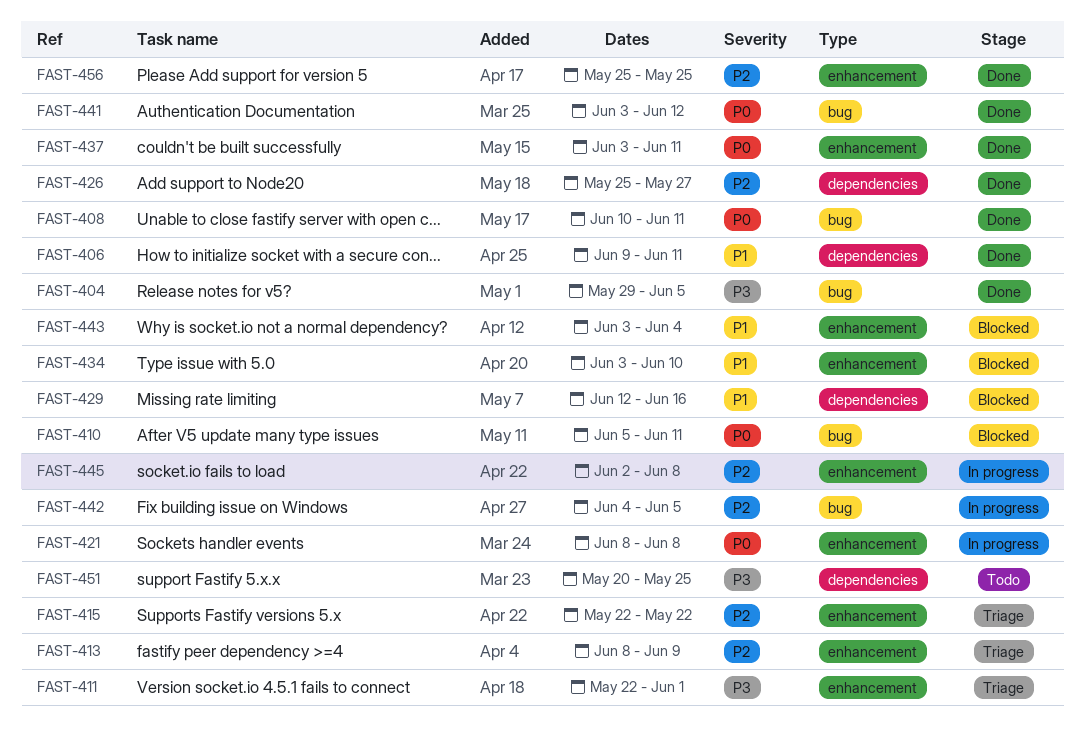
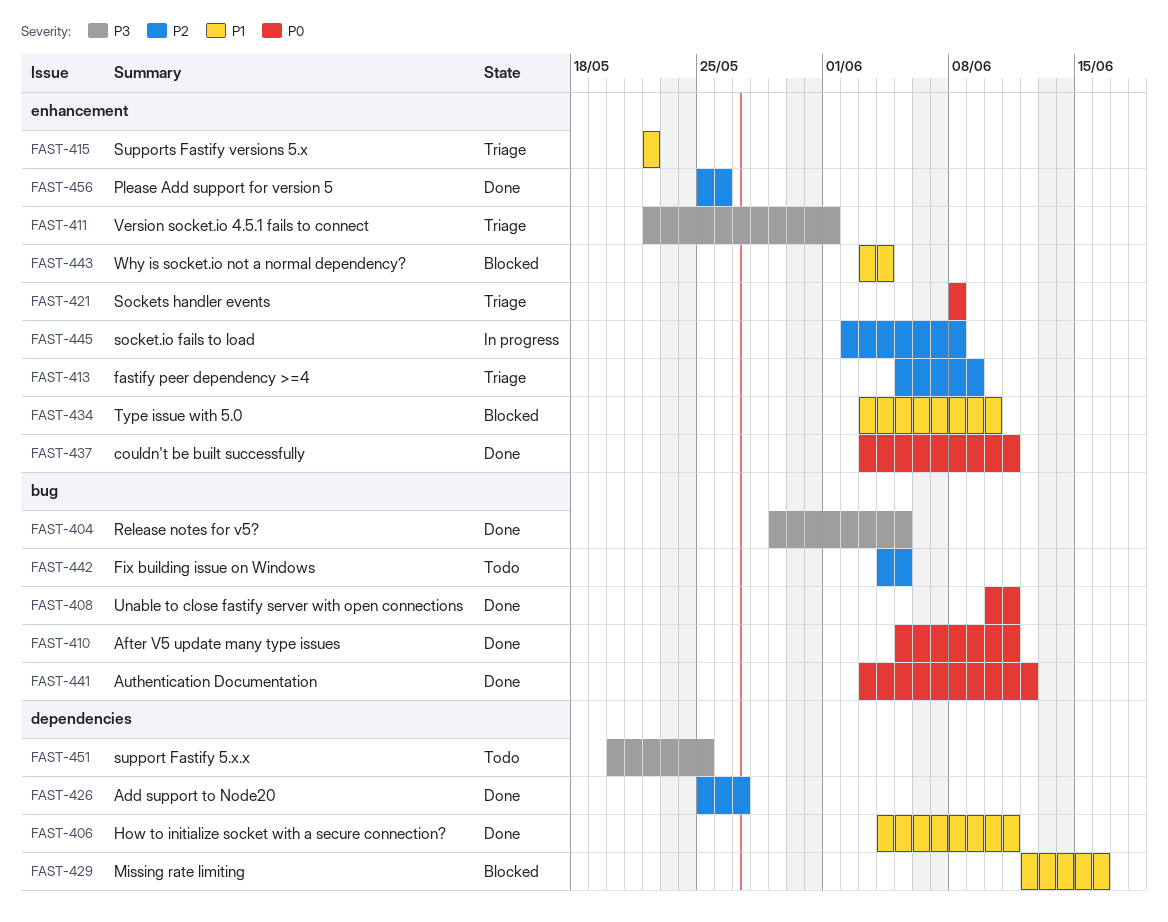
FAST-406, start: Jun 9 -> Jun 4
FAST-410, status: Blocked -> Done
FAST-413, start: Jun 8 -> Jun 5
FAST-415, priority: P2 -> P1
FAST-421, status: In progress -> Triage
FAST-442, status: In progress -> Todo
FAST-456, due: May 25 -> May 26

